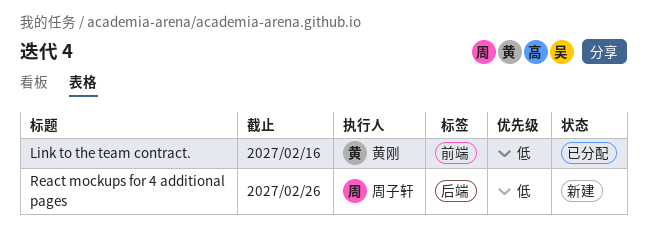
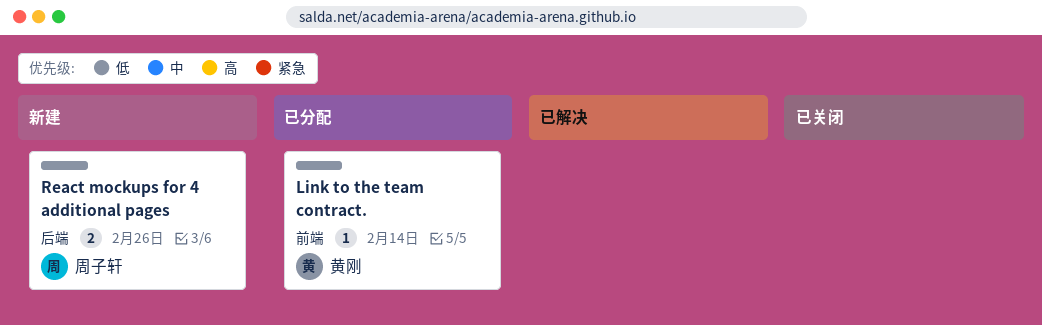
Link to the team contract., due: Feb 16 -> Feb 14

